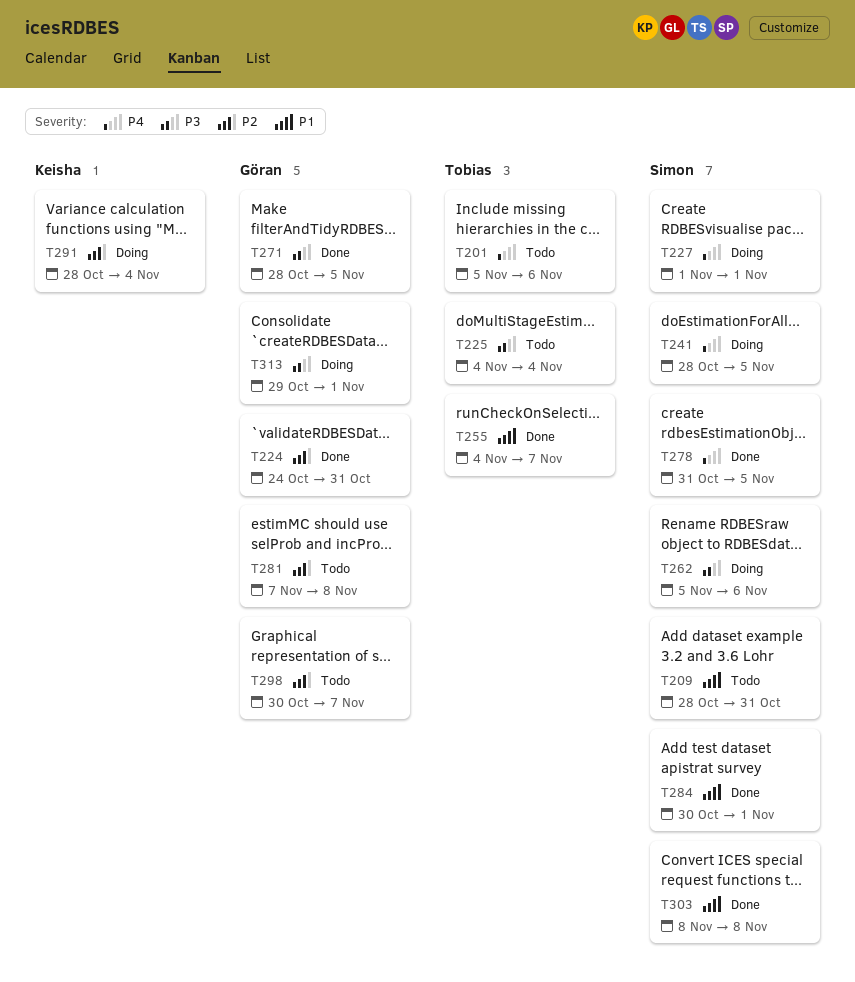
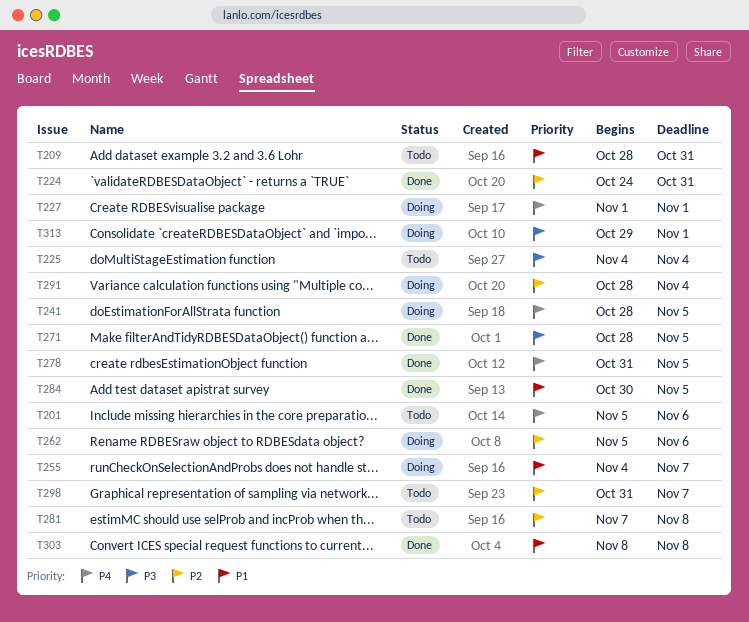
T255, status: Done -> Doing
T262, priority: P3 -> P2
T284, due: Nov 1 -> Nov 5
T298, start: Oct 30 -> Oct 31

